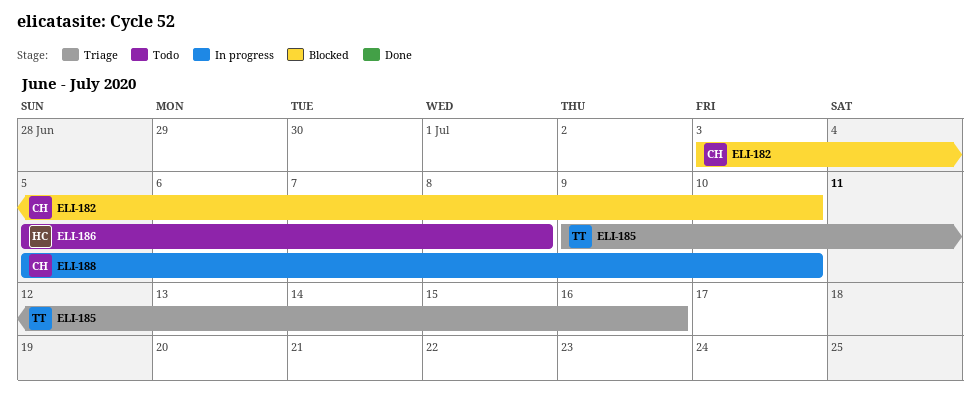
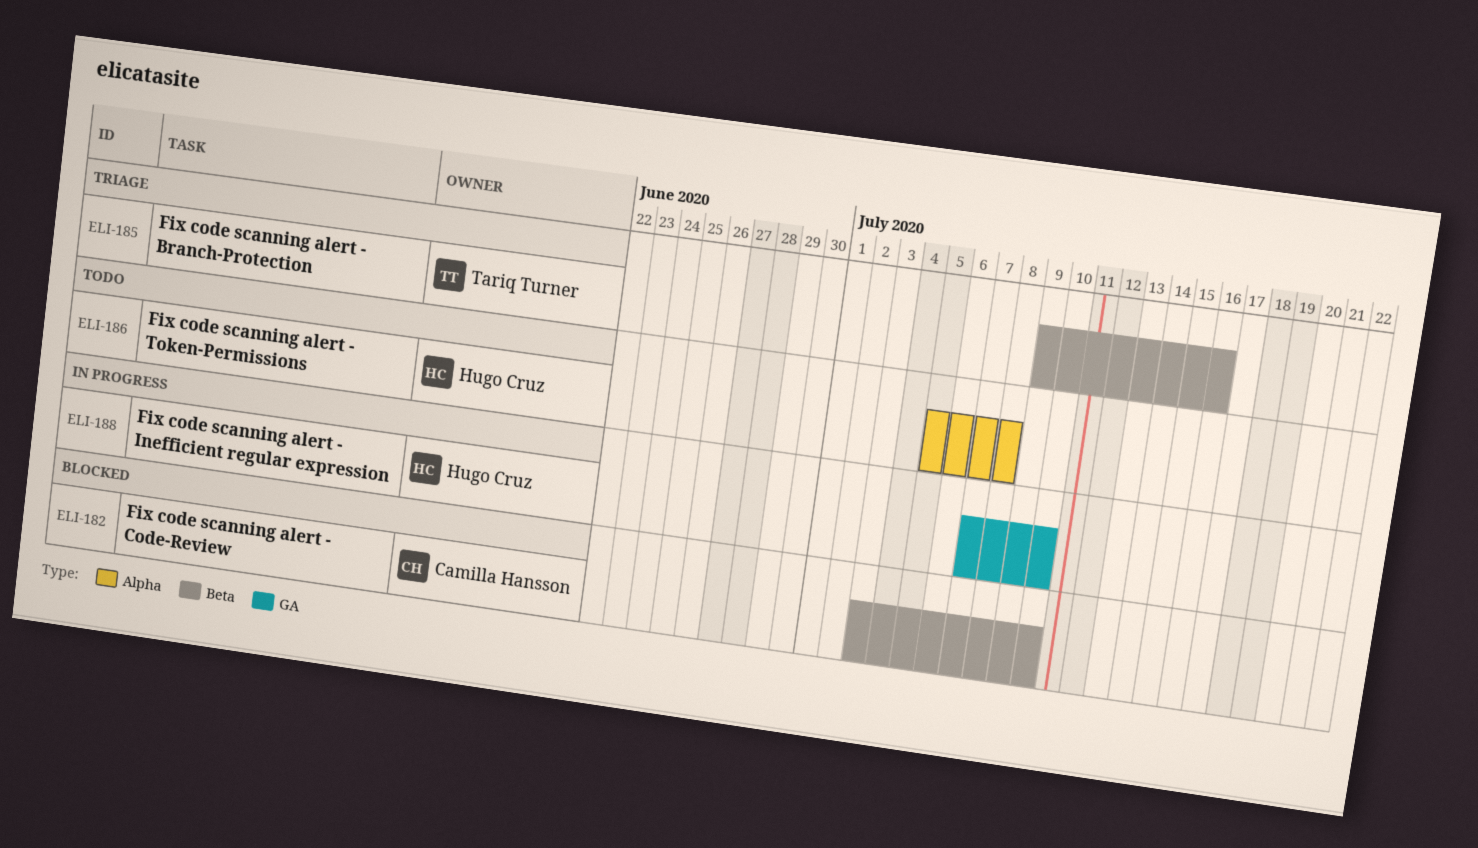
ELI-188, owner: Camilla Hansson -> Hugo Cruz
ELI-188, start: Jul 5 -> Jul 7

